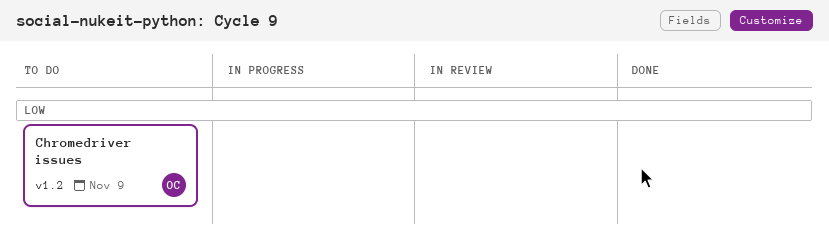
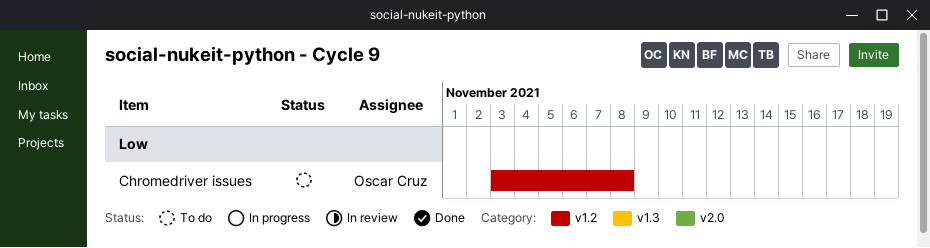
Chromedriver issues, due: Nov 9 -> Nov 8

